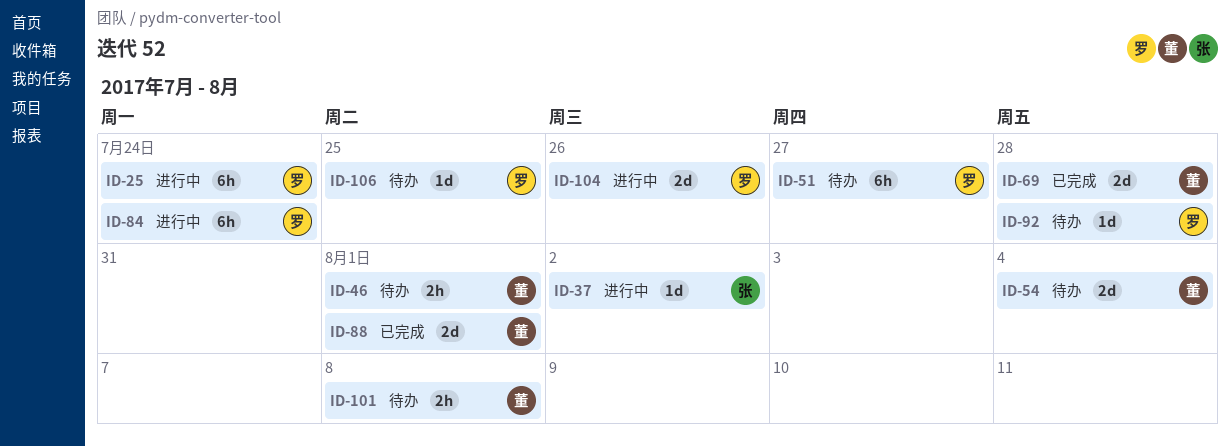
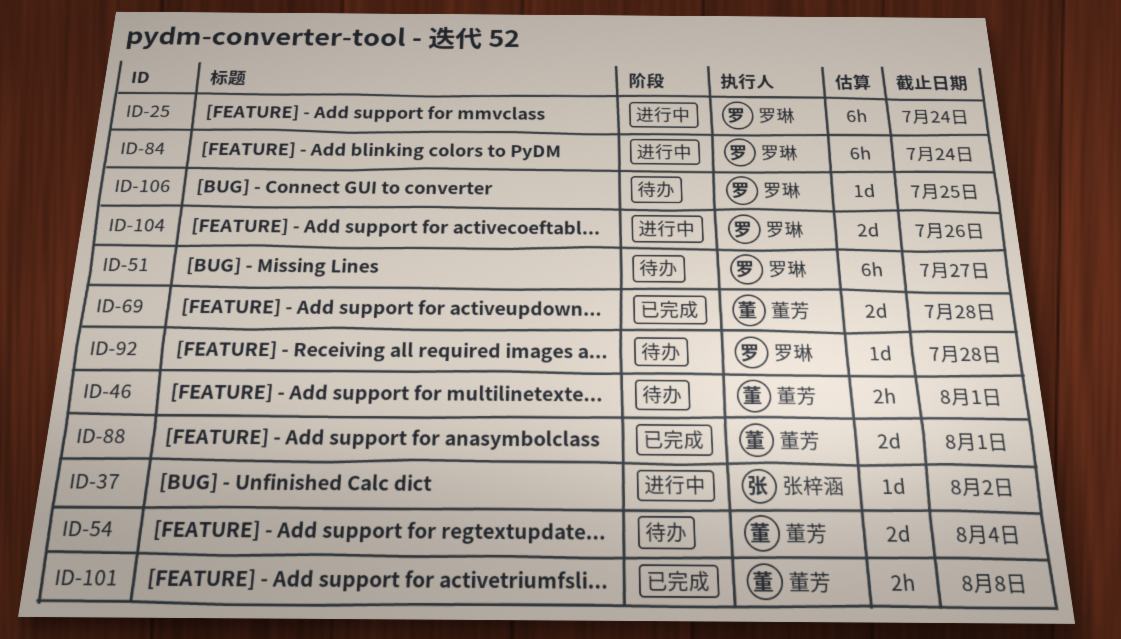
ID-101, status: 待办 -> 已完成

